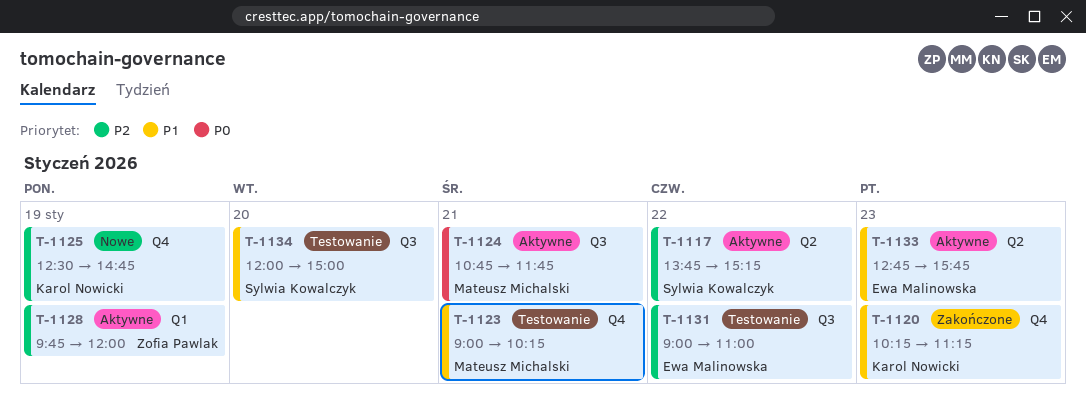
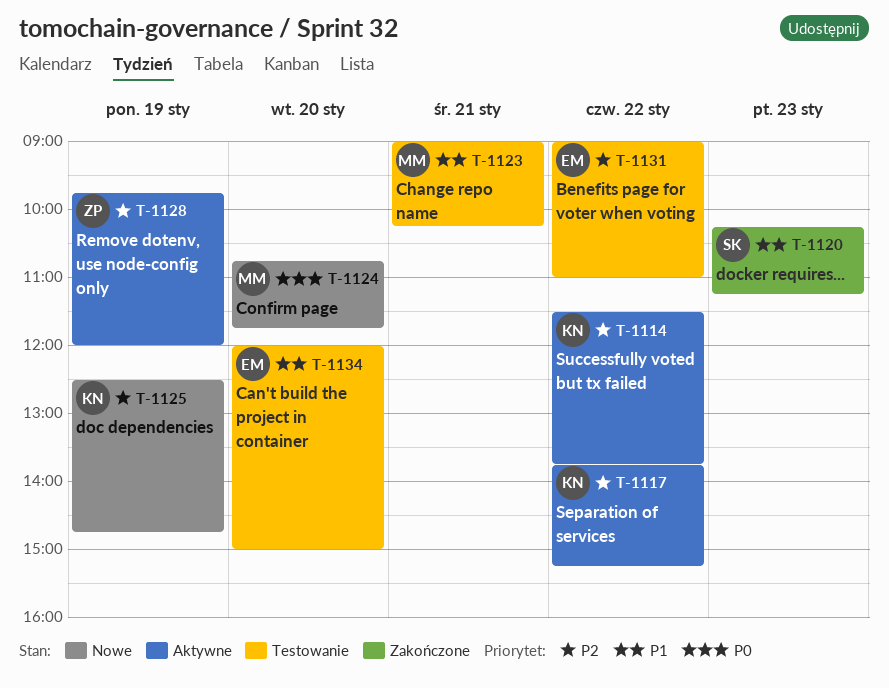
T-1114: none -> present
T-1117, owner: Sylwia Kowalczyk -> Karol Nowicki
T-1120, owner: Karol Nowicki -> Sylwia Kowalczyk
T-1124, status: Aktywne -> Nowe
T-1124, day: Jan 21 -> Jan 20
T-1133: present -> none
T-1134, owner: Sylwia Kowalczyk -> Ewa Malinowska

